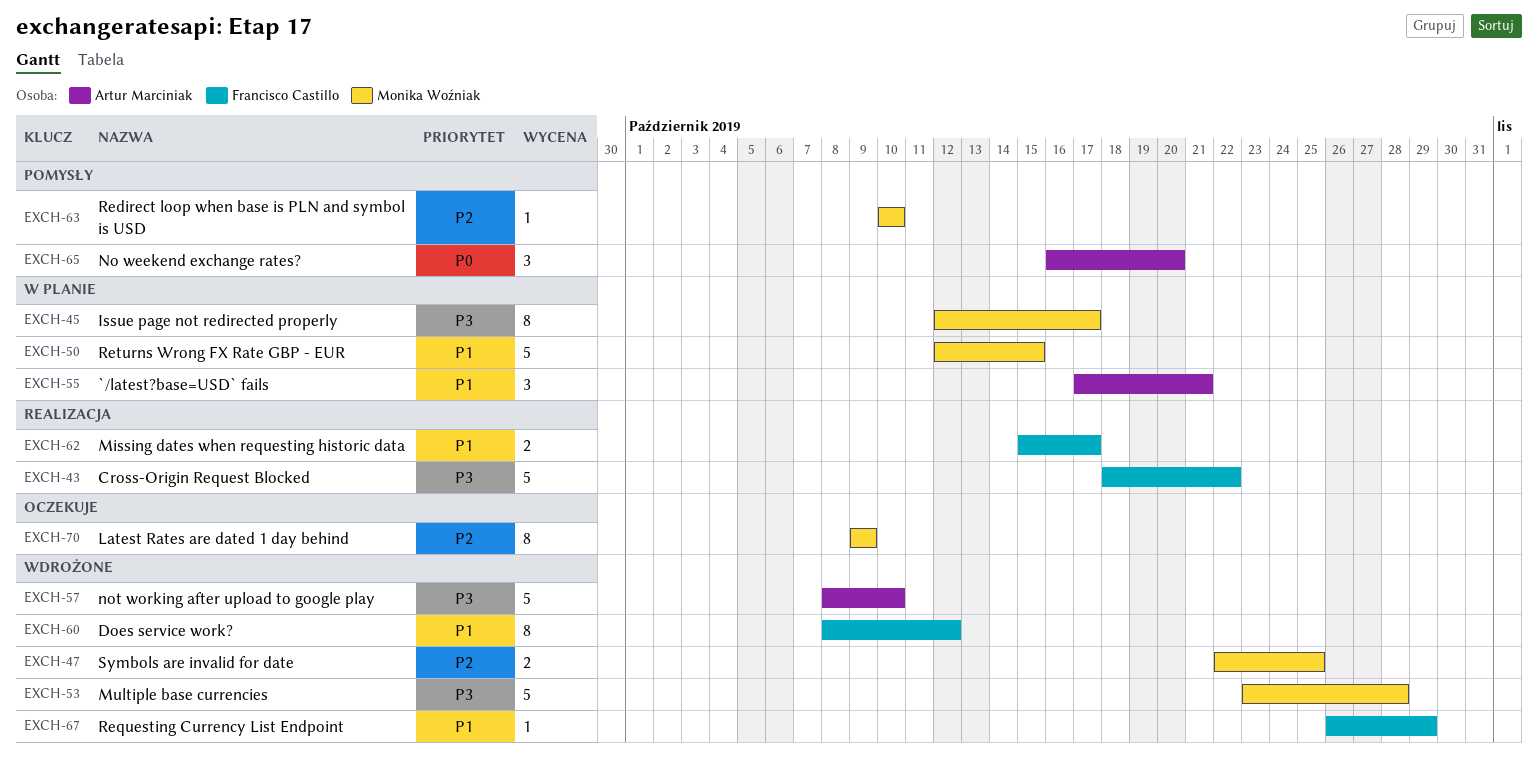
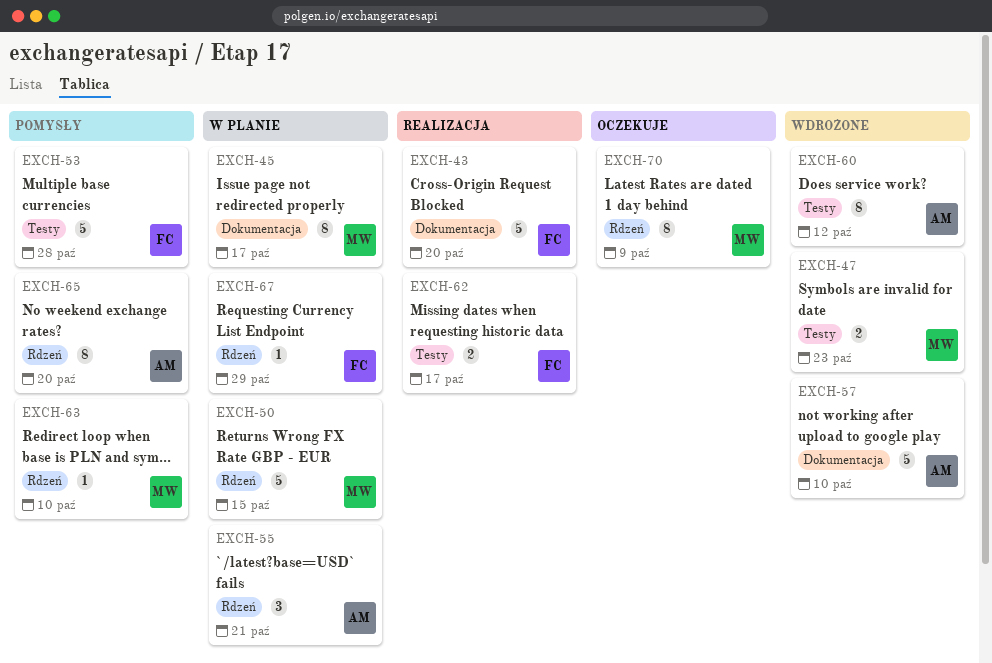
EXCH-43, due: Oct 22 -> Oct 20
EXCH-47, due: Oct 25 -> Oct 23
EXCH-53, status: Wdrożone -> Pomysły
EXCH-53, owner: Monika Woźniak -> Francisco Castillo
EXCH-60, owner: Francisco Castillo -> Artur Marciniak
EXCH-65, estimate: 3 -> 8
EXCH-67, status: Wdrożone -> W planie

